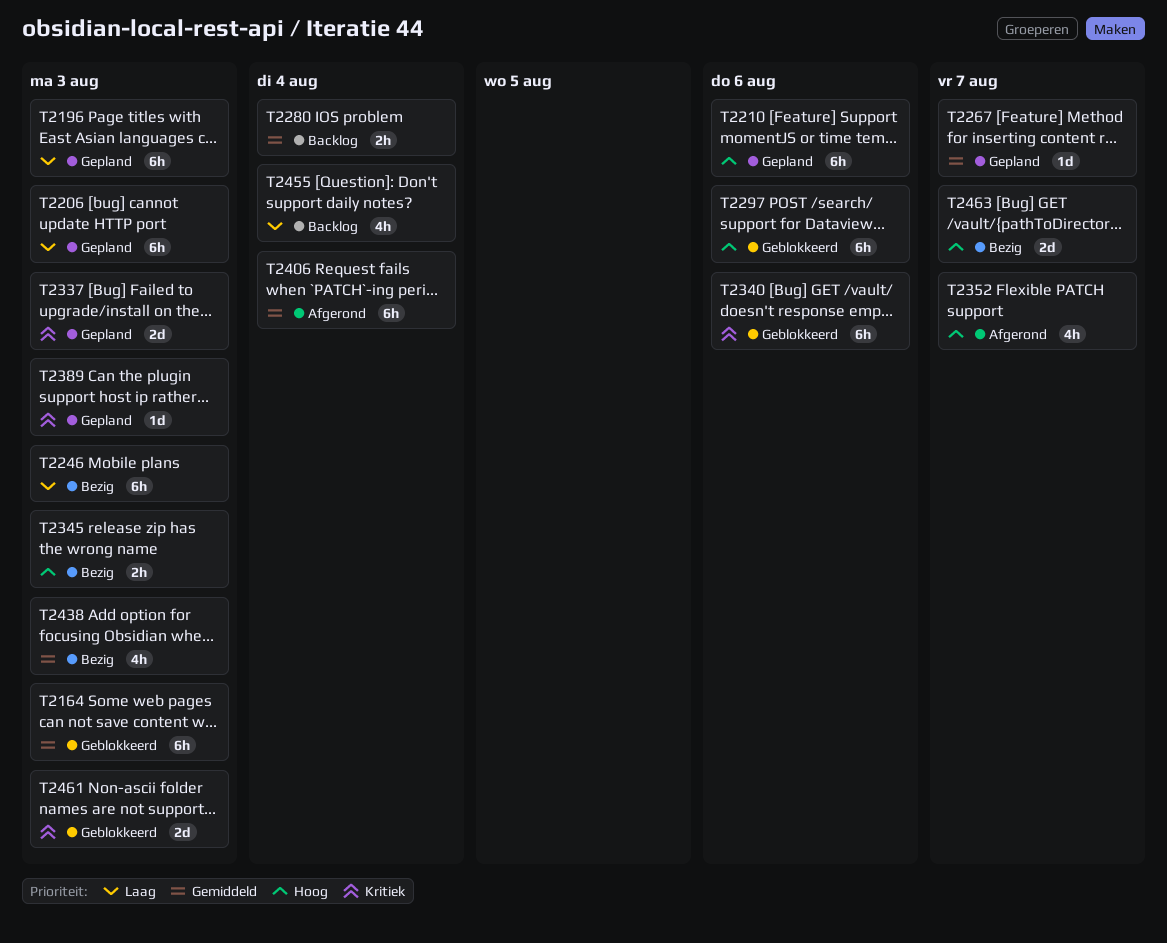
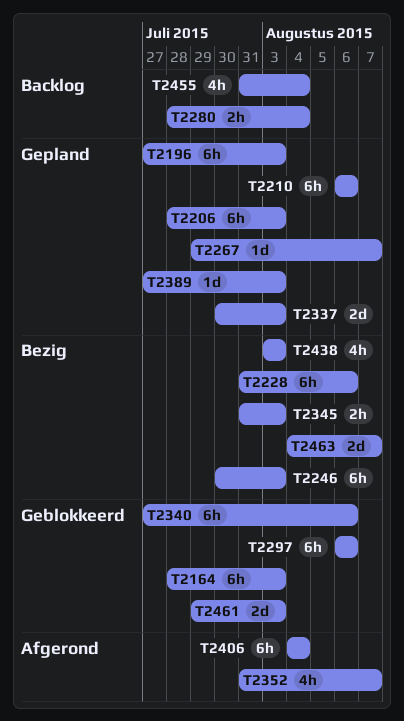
T2228: none -> present

